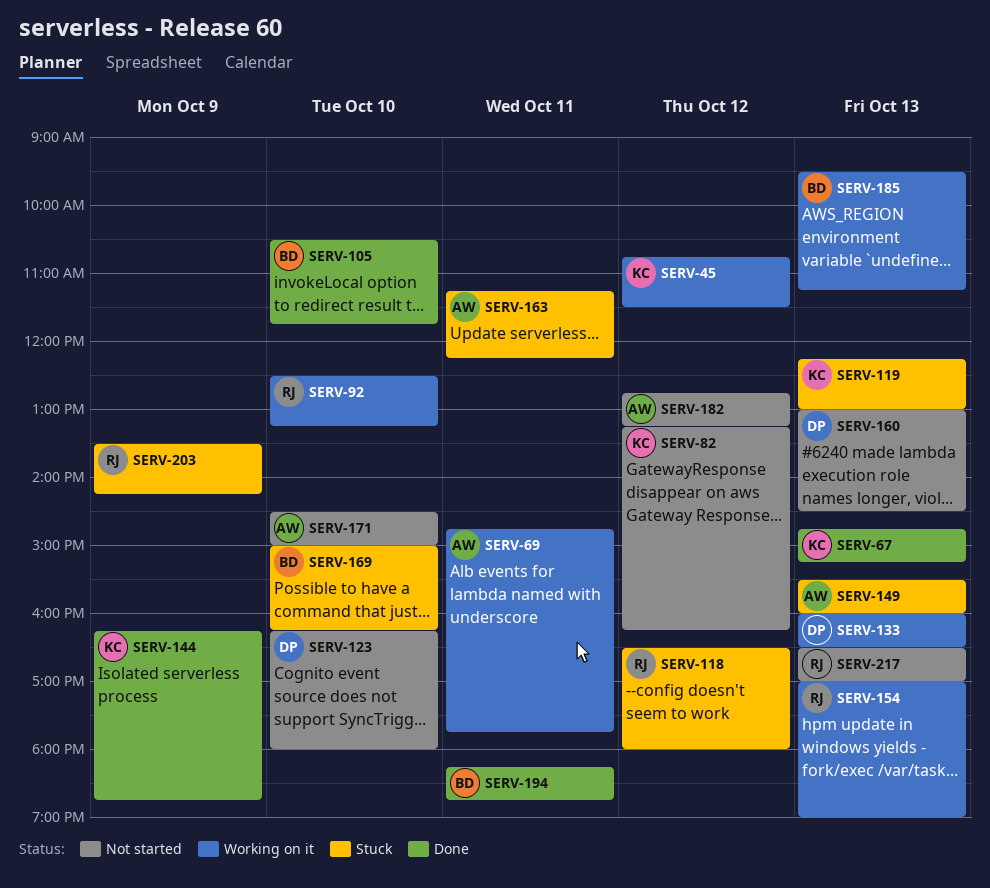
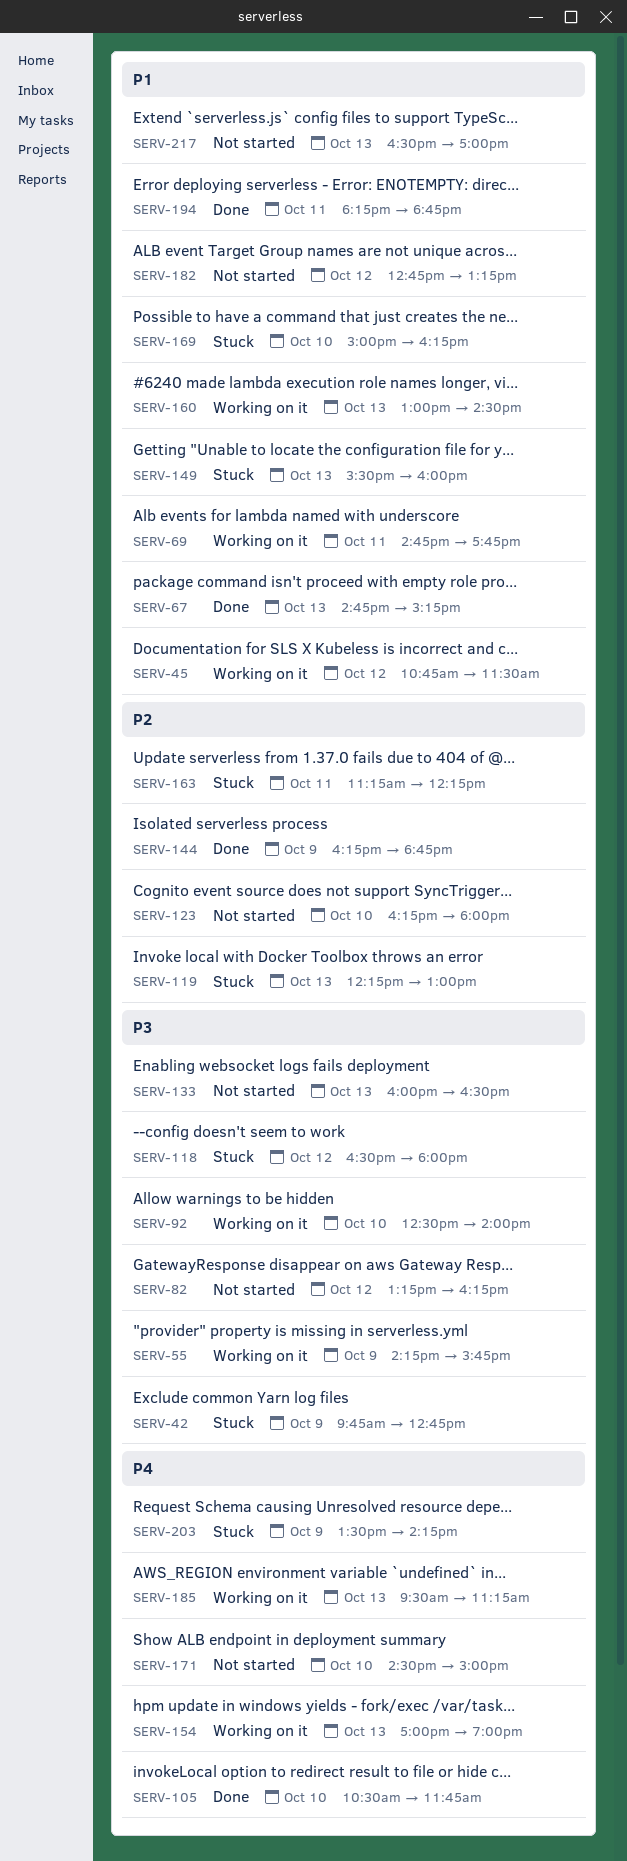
SERV-42: none -> present
SERV-55: none -> present
SERV-92, ends: 13:15 -> 14:00
SERV-133, status: Working on it -> Not started
SERV-160, status: Not started -> Working on it

